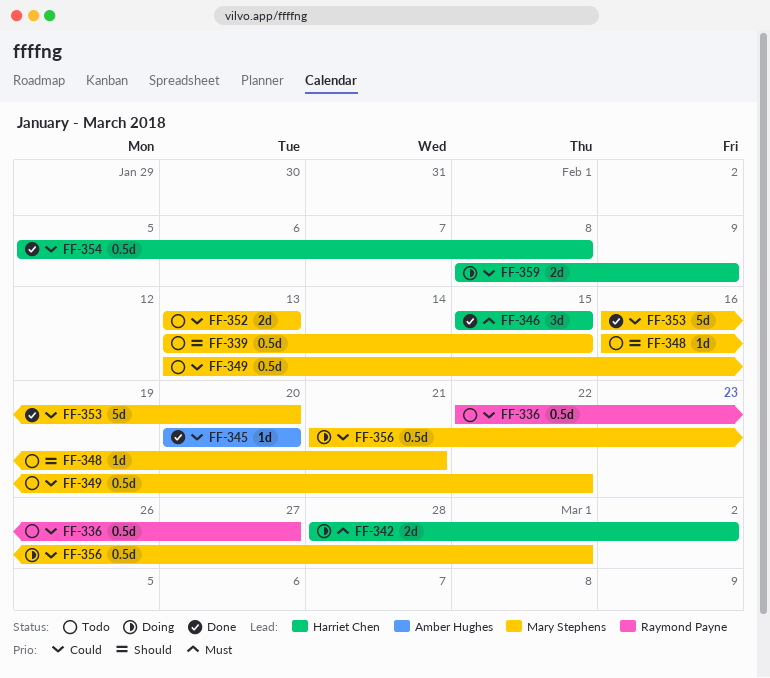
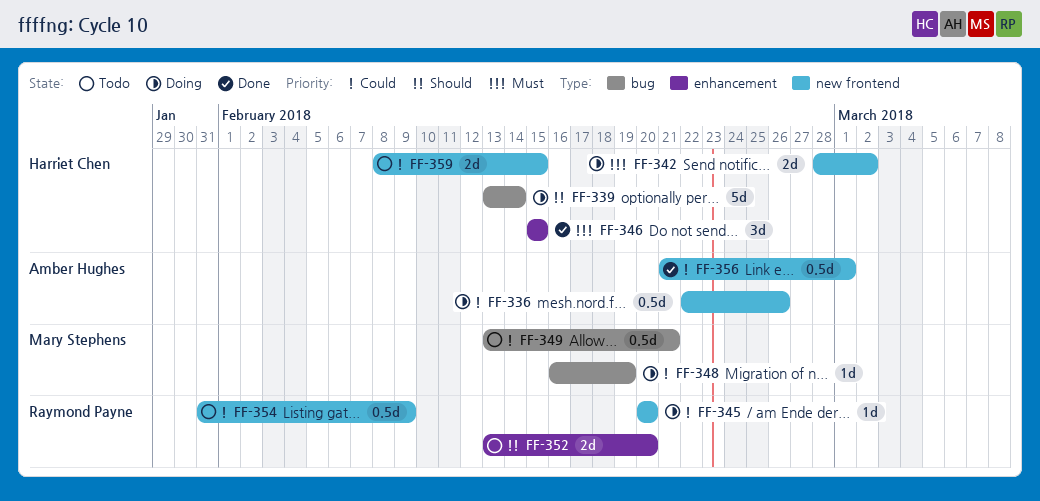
FF-336, status: Todo -> Doing
FF-336, owner: Raymond Payne -> Amber Hughes
FF-336, due: Feb 27 -> Feb 26
FF-339, status: Todo -> Doing
FF-339, owner: Mary Stephens -> Harriet Chen
FF-339, estimate: 0.5d -> 5d
FF-339, due: Feb 15 -> Feb 14
FF-345, status: Done -> Doing
FF-345, owner: Amber Hughes -> Raymond Payne
FF-348, status: Todo -> Doing
FF-348, priority: Should -> Could
FF-348, due: Feb 21 -> Feb 19
FF-349, due: Feb 22 -> Feb 21
FF-352, owner: Mary Stephens -> Raymond Payne
FF-352, priority: Could -> Should
FF-352, due: Feb 13 -> Feb 20
FF-353: present -> none
FF-354, status: Done -> Todo
FF-354, owner: Harriet Chen -> Raymond Payne
FF-354, start: Feb 5 -> Jan 31
FF-354, due: Feb 8 -> Feb 9
FF-356, status: Doing -> Done
FF-356, owner: Mary Stephens -> Amber Hughes
FF-359, status: Doing -> Todo
FF-359, due: Feb 9 -> Feb 15

